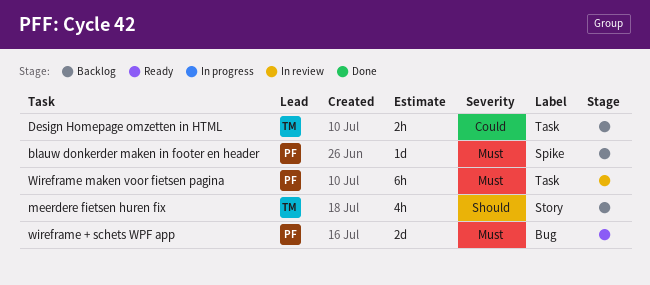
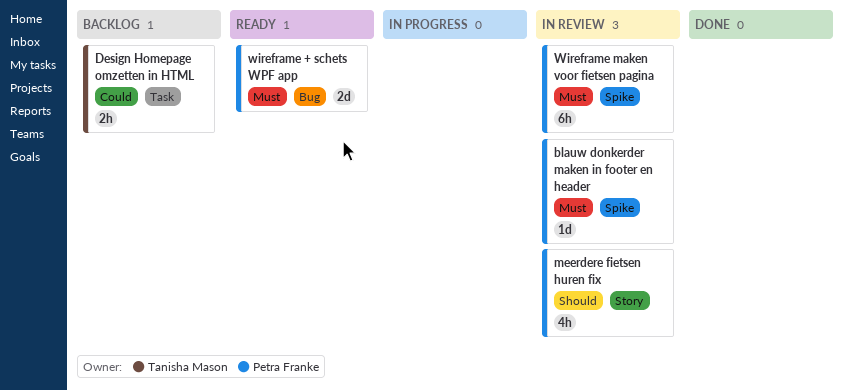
blauw donkerder maken in footer en header, status: Backlog -> In review
meerdere fietsen huren fix, status: Backlog -> In review
meerdere fietsen huren fix, owner: Tanisha Mason -> Petra Franke
Wireframe maken voor fietsen pagina, label: Task -> Spike

